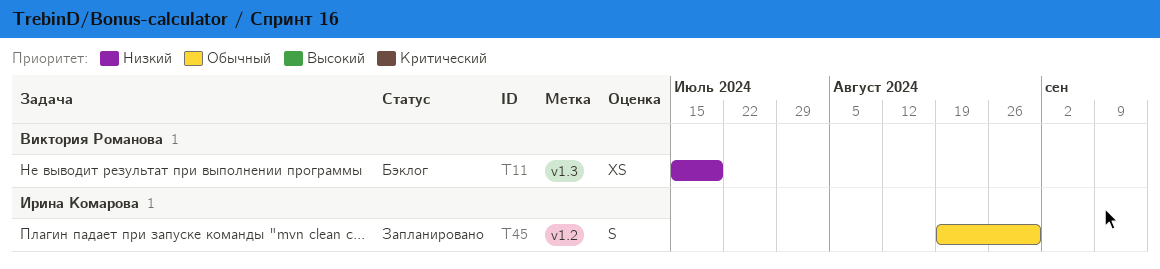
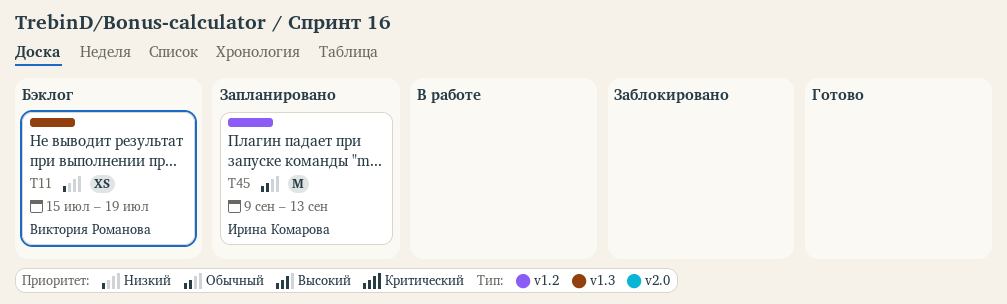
T45, estimate: S -> M
T45, start: Aug 19 -> Sep 9
T45, due: Aug 30 -> Sep 13

